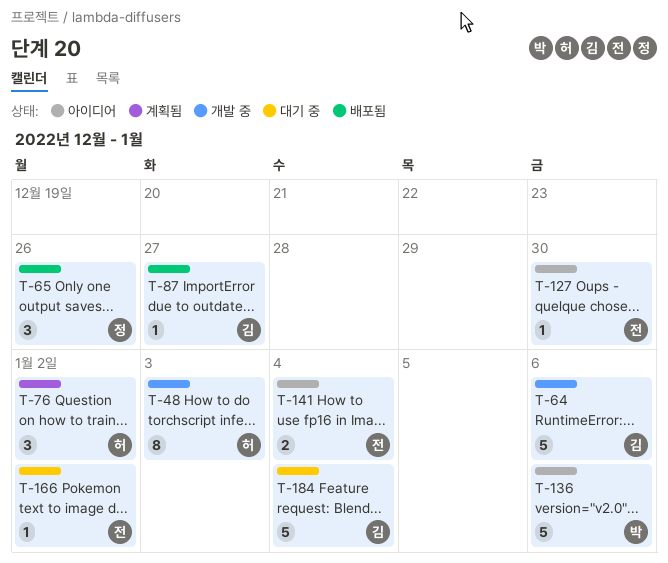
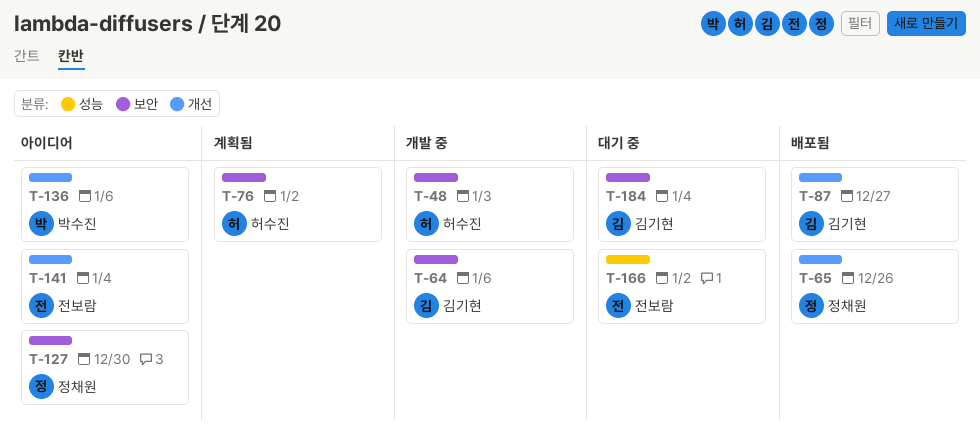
T-127, owner: 전보람 -> 정채원

